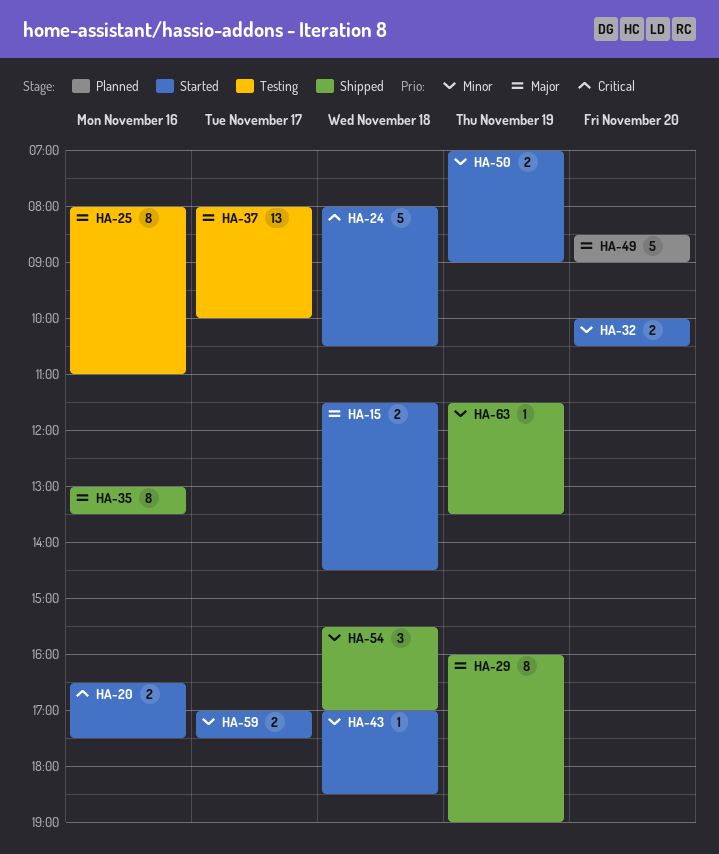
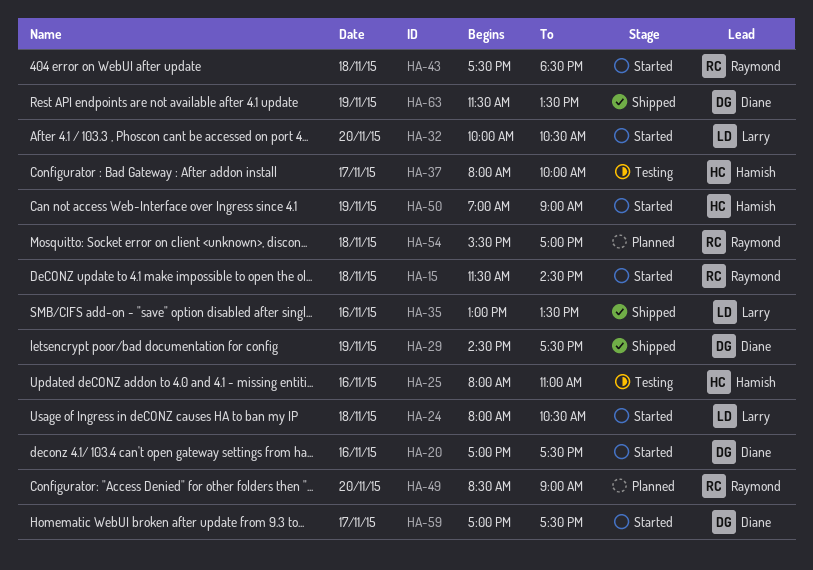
HA-20, begins: 16:30 -> 17:00
HA-29, begins: 16:00 -> 14:30
HA-29, ends: 19:00 -> 17:30
HA-43, begins: 17:00 -> 17:30
HA-54, status: Shipped -> Planned

